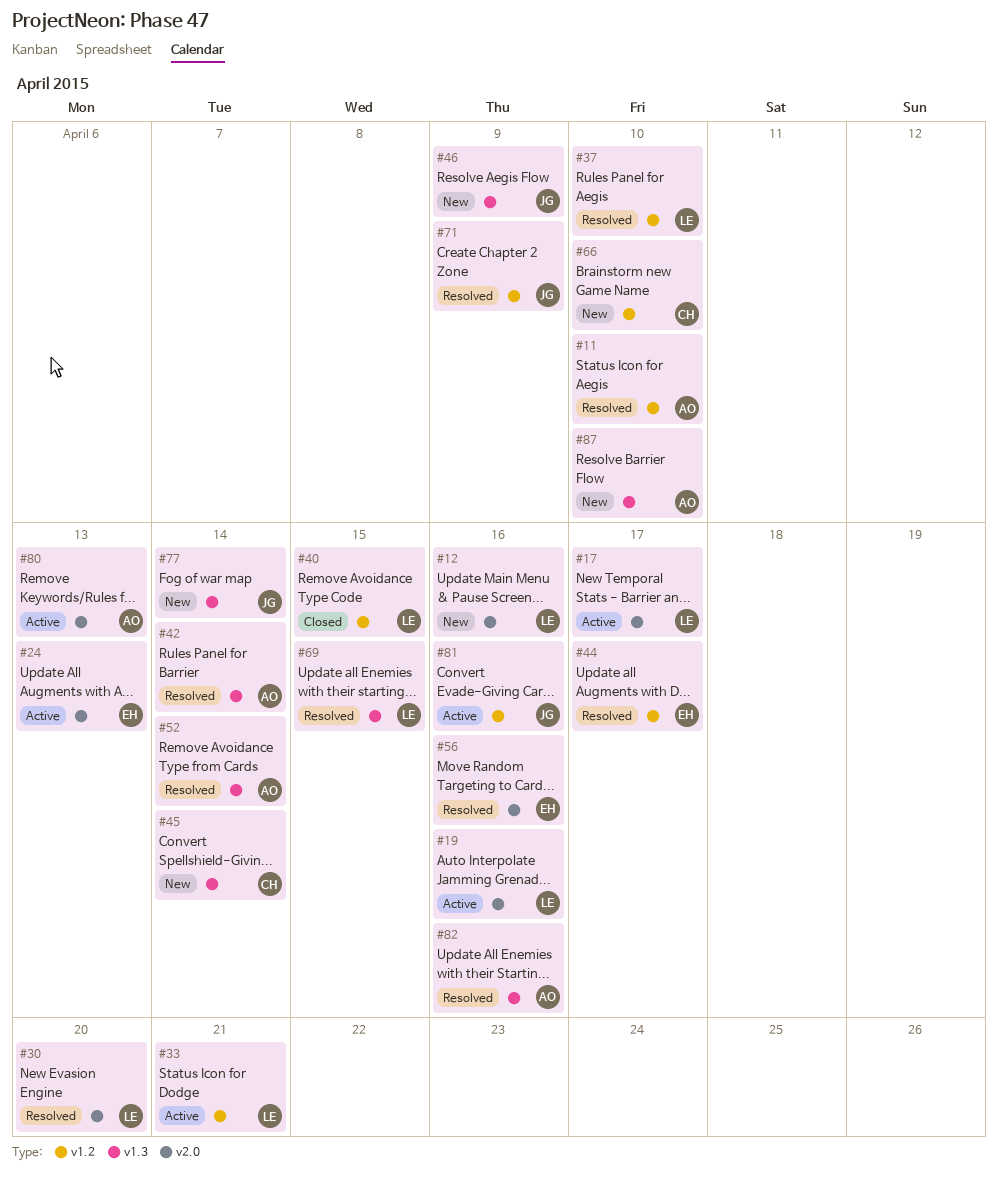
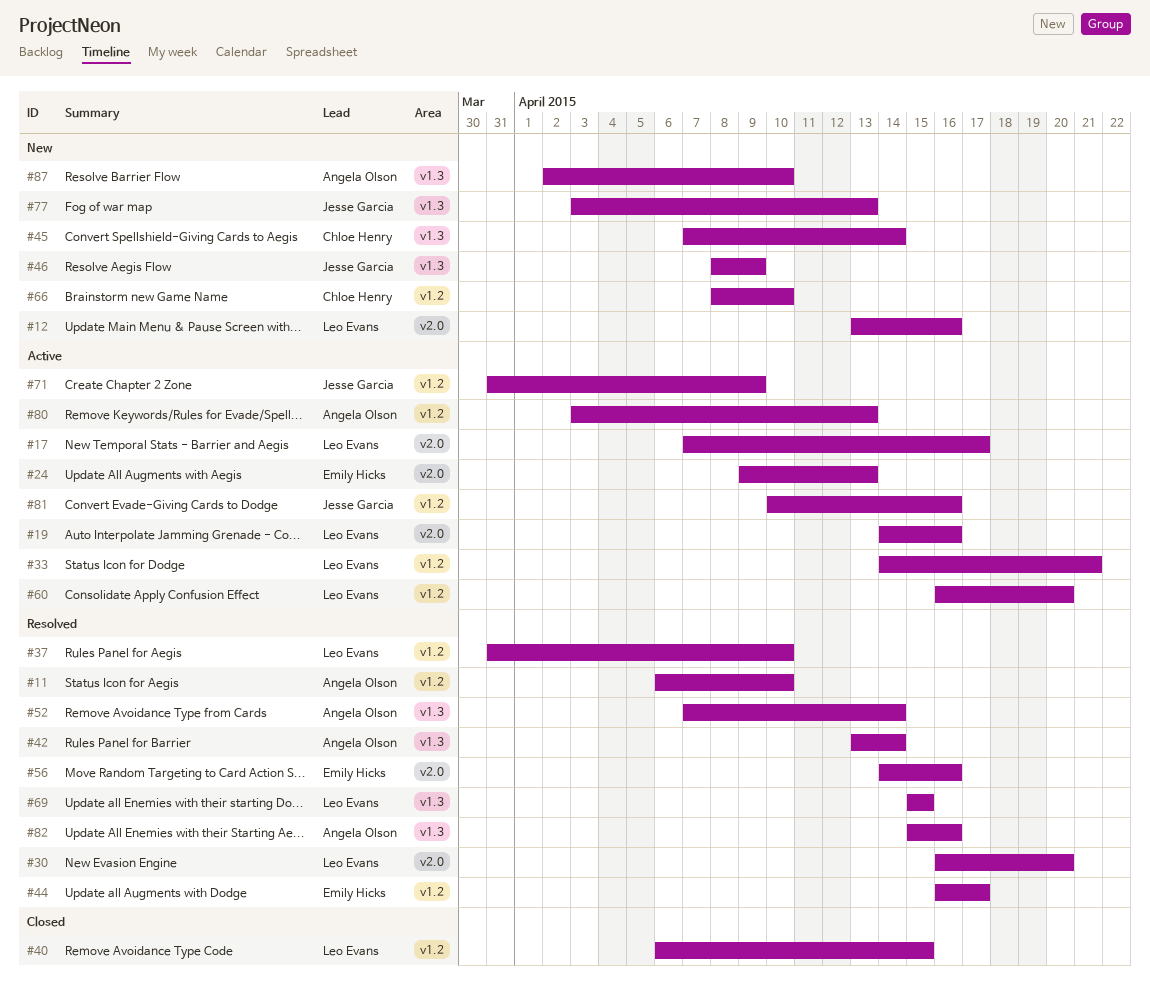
#60: none -> present
#71, status: Resolved -> Active
#77, due: Apr 14 -> Apr 13
#80, label: v2.0 -> v1.2

